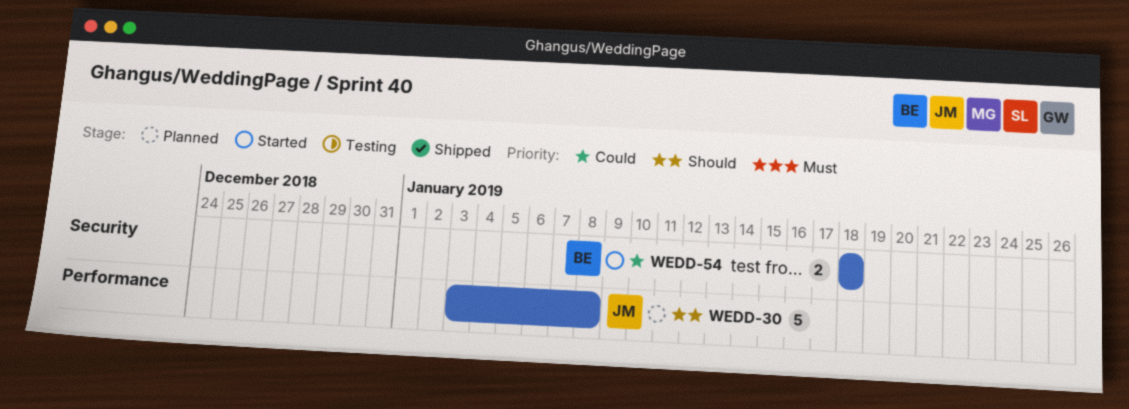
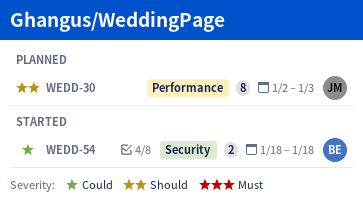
WEDD-30, estimate: 5 -> 8
WEDD-30, start: Jan 3 -> Jan 2
WEDD-30, due: Jan 8 -> Jan 3

